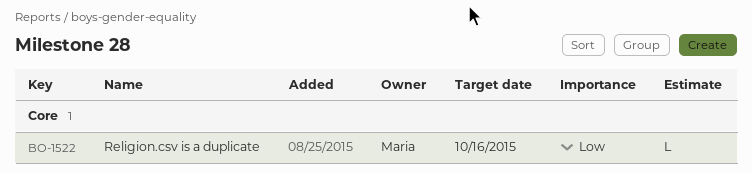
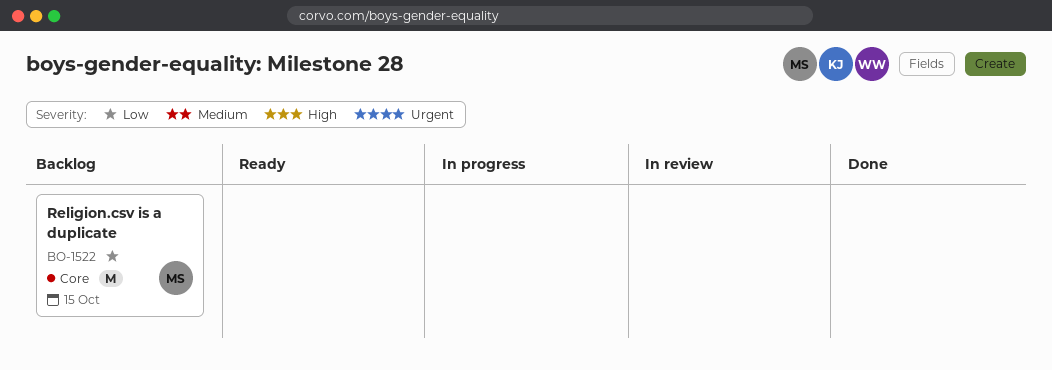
BO-1522, estimate: L -> M
BO-1522, due: Oct 16 -> Oct 15

